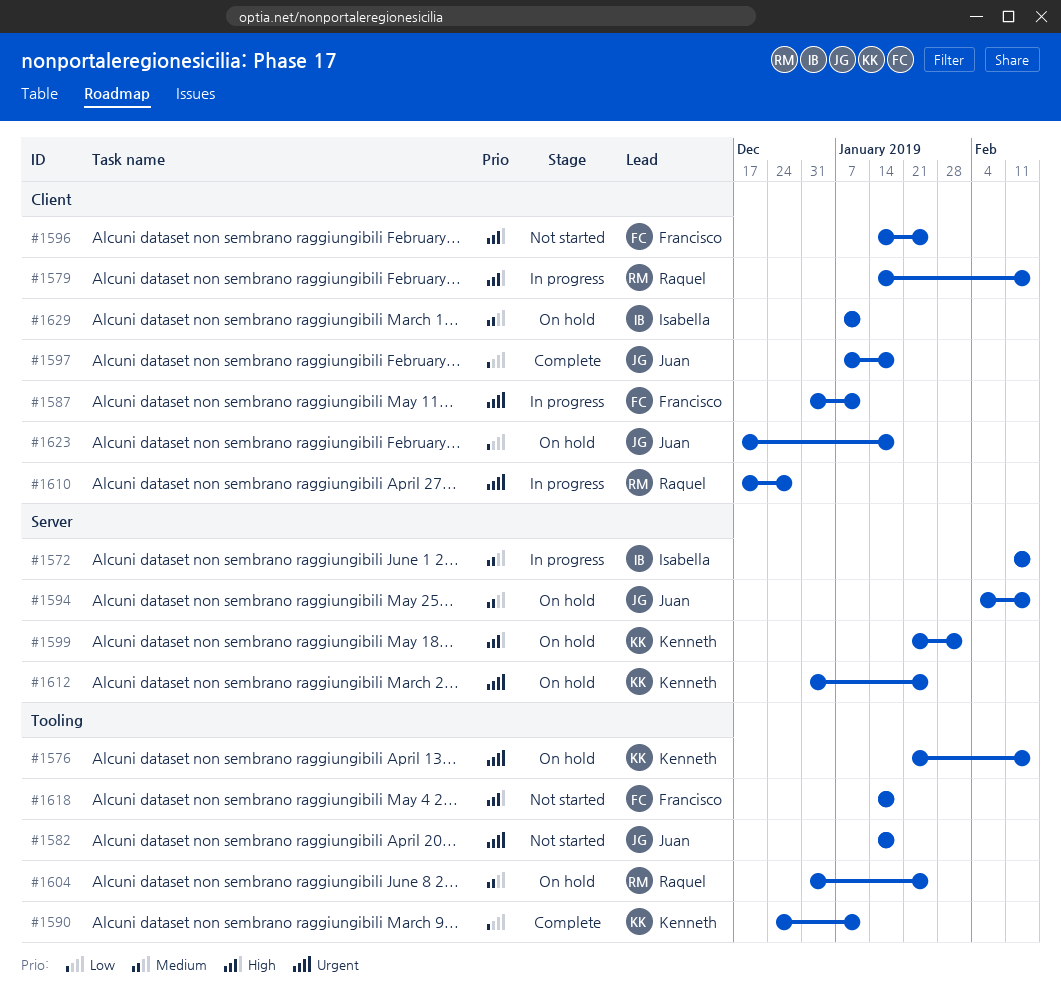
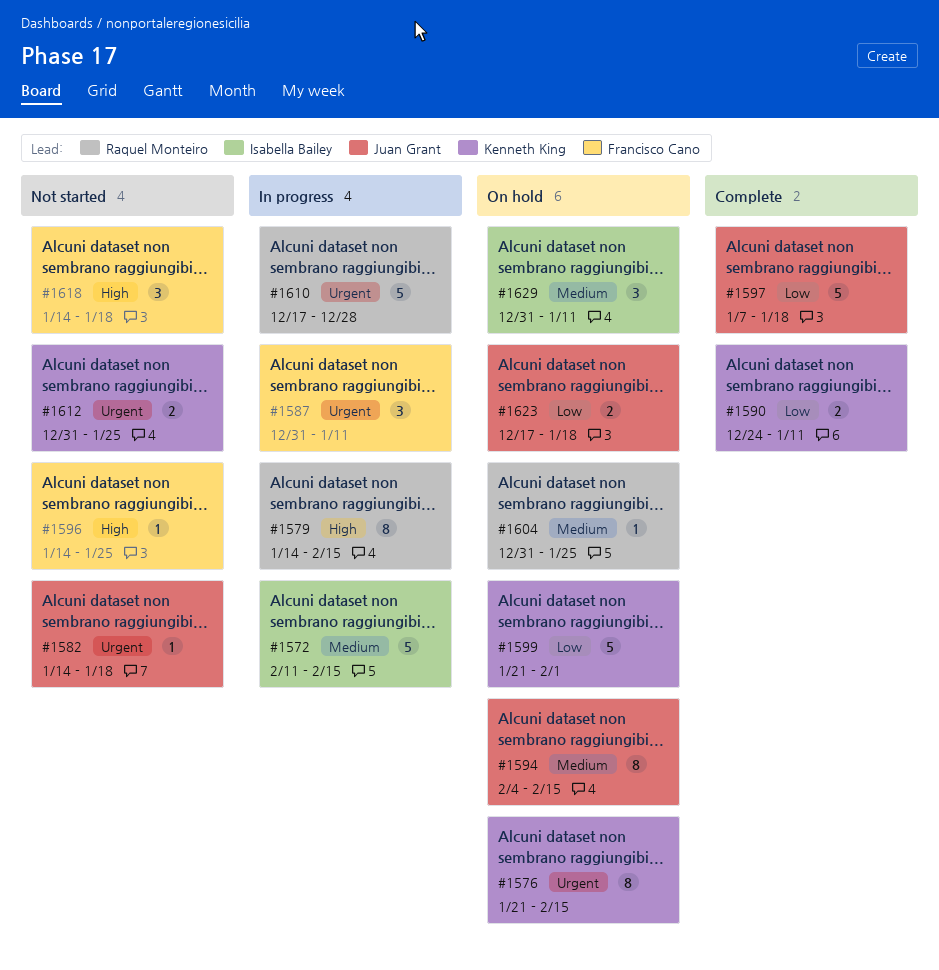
#1599, priority: High -> Low
#1612, status: On hold -> Not started
#1629, start: Jan 7 -> Dec 31

